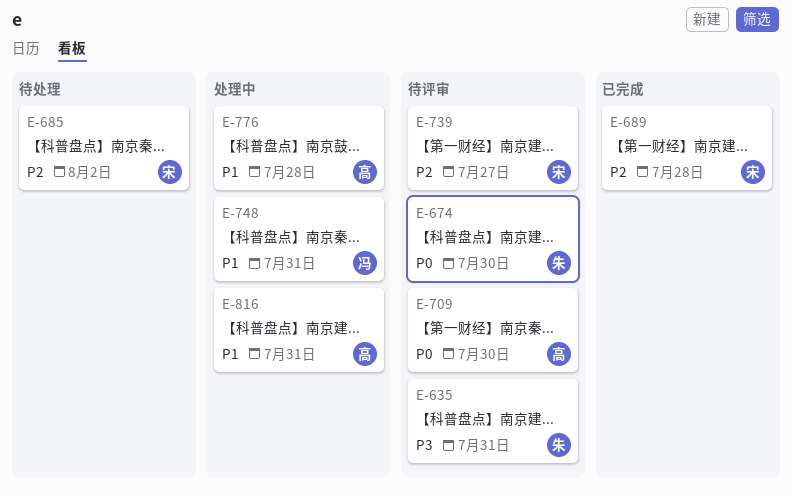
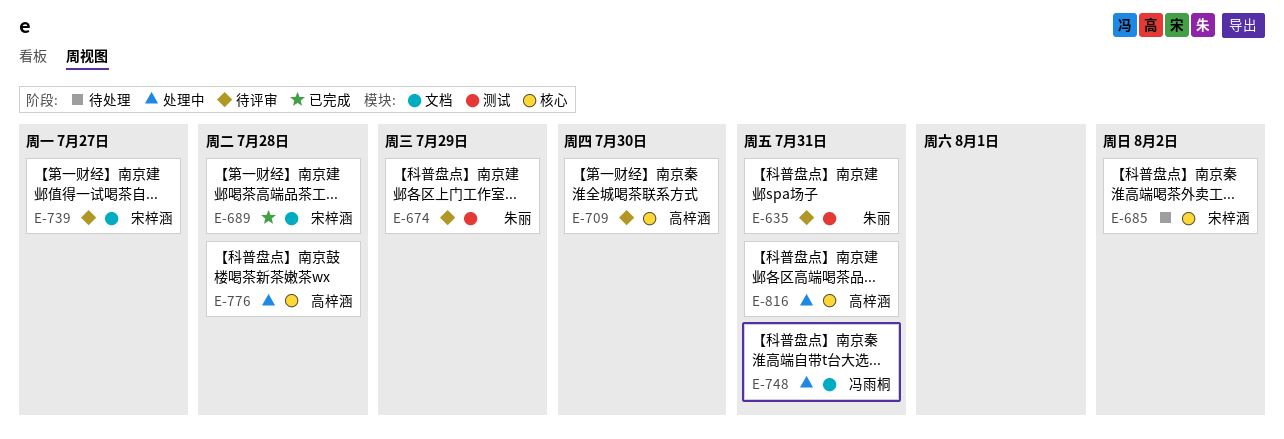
E-674, due: Jul 30 -> Jul 29

